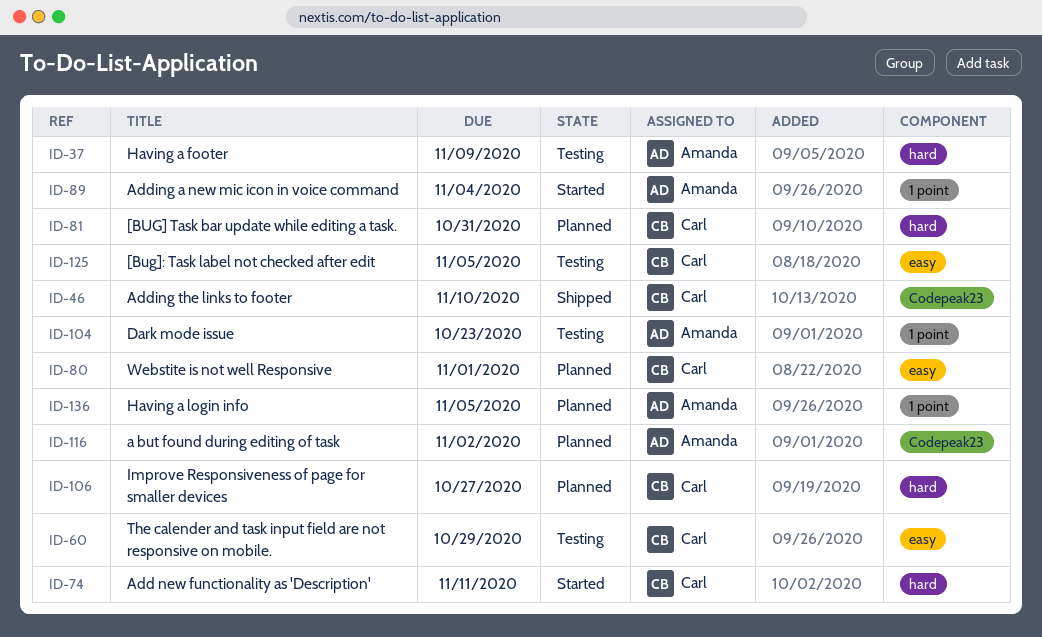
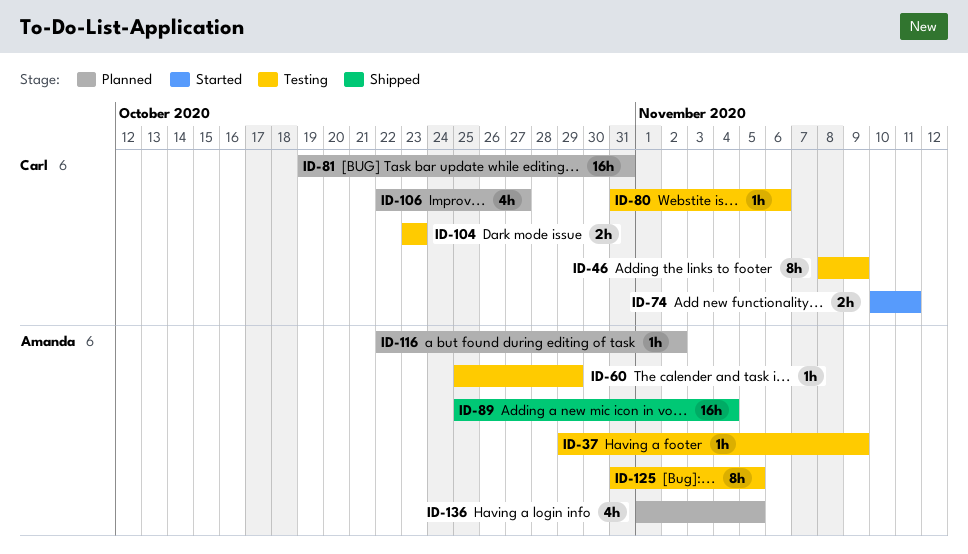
ID-46, status: Shipped -> Testing
ID-46, due: Nov 10 -> Nov 9
ID-60, owner: Carl -> Amanda
ID-80, status: Planned -> Testing
ID-80, due: Nov 1 -> Nov 6
ID-89, status: Started -> Shipped
ID-104, owner: Amanda -> Carl
ID-125, owner: Carl -> Amanda

